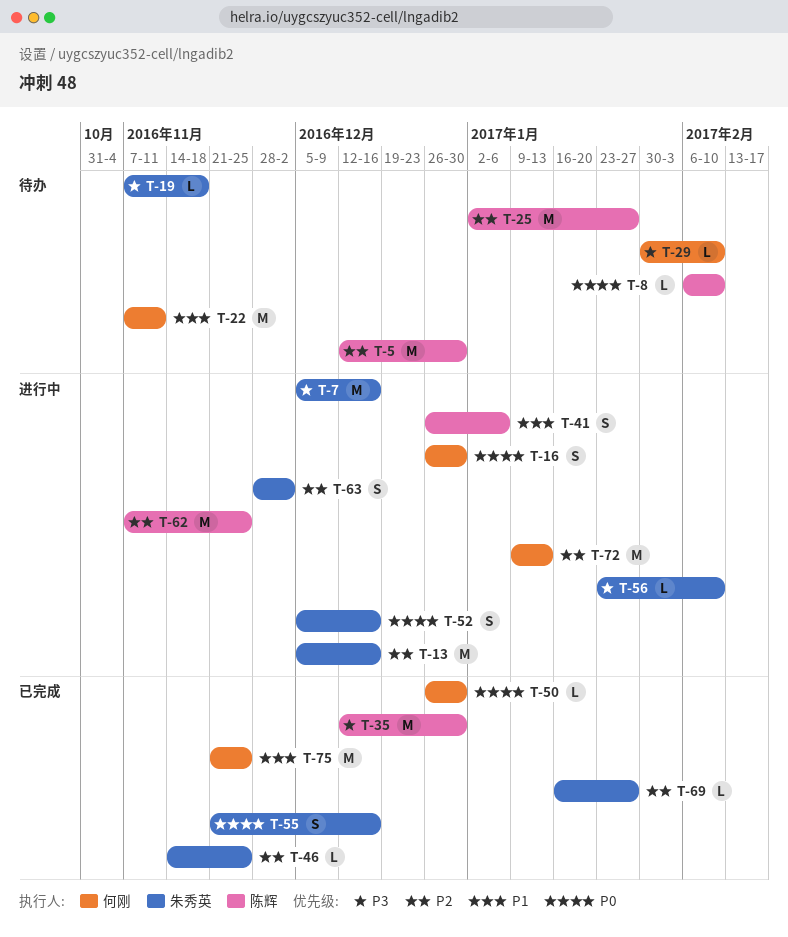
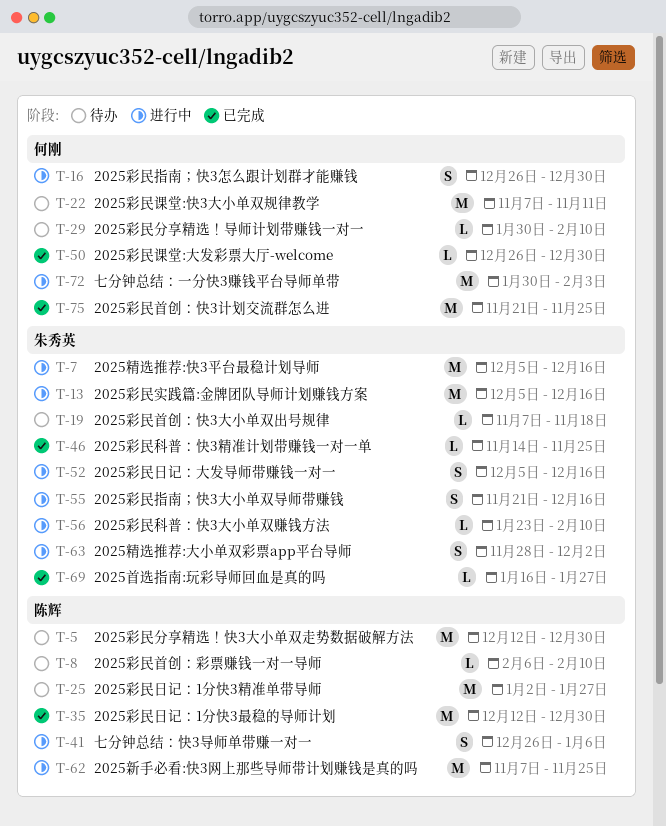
T-55, status: 已完成 -> 进行中
T-72, start: Jan 9 -> Jan 30
T-72, due: Jan 13 -> Feb 3

